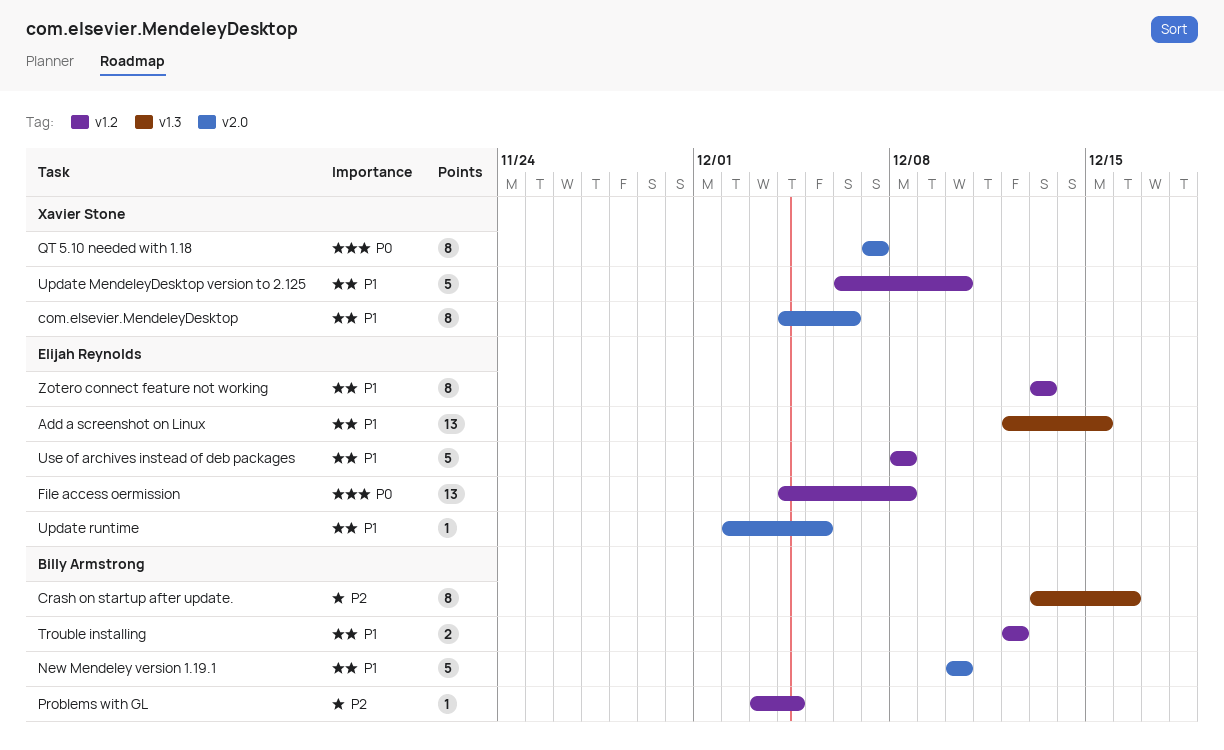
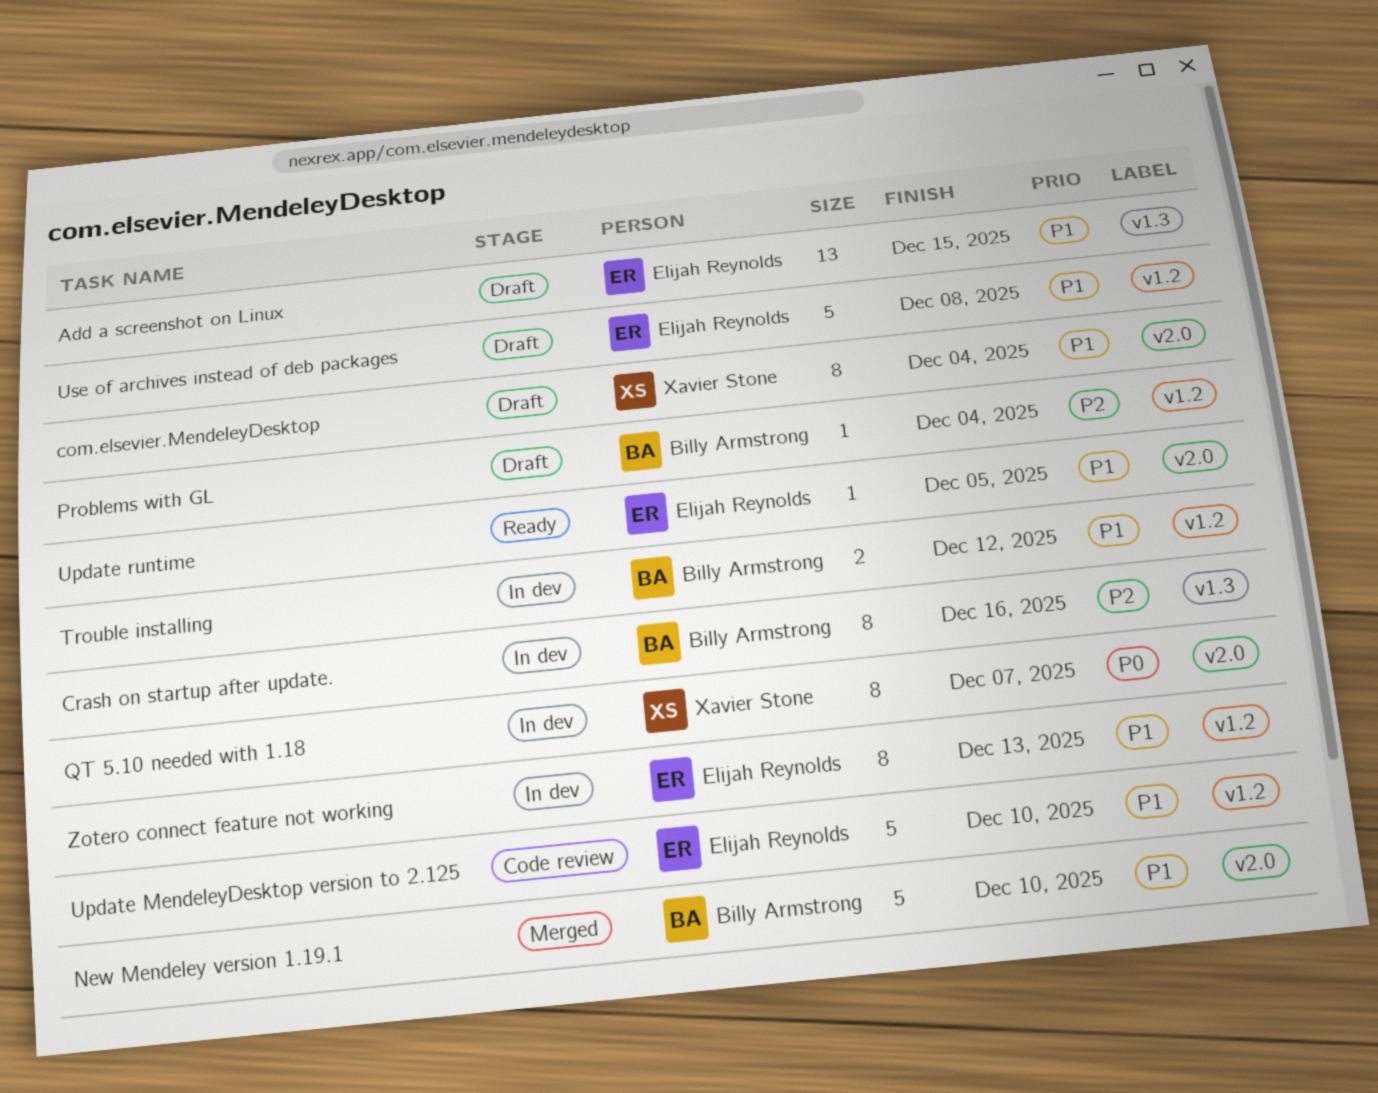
com.elsevier.MendeleyDesktop, due: Dec 6 -> Dec 4
File access oermission: present -> none
Update MendeleyDesktop version to 2.125, owner: Xavier Stone -> Elijah Reynolds

